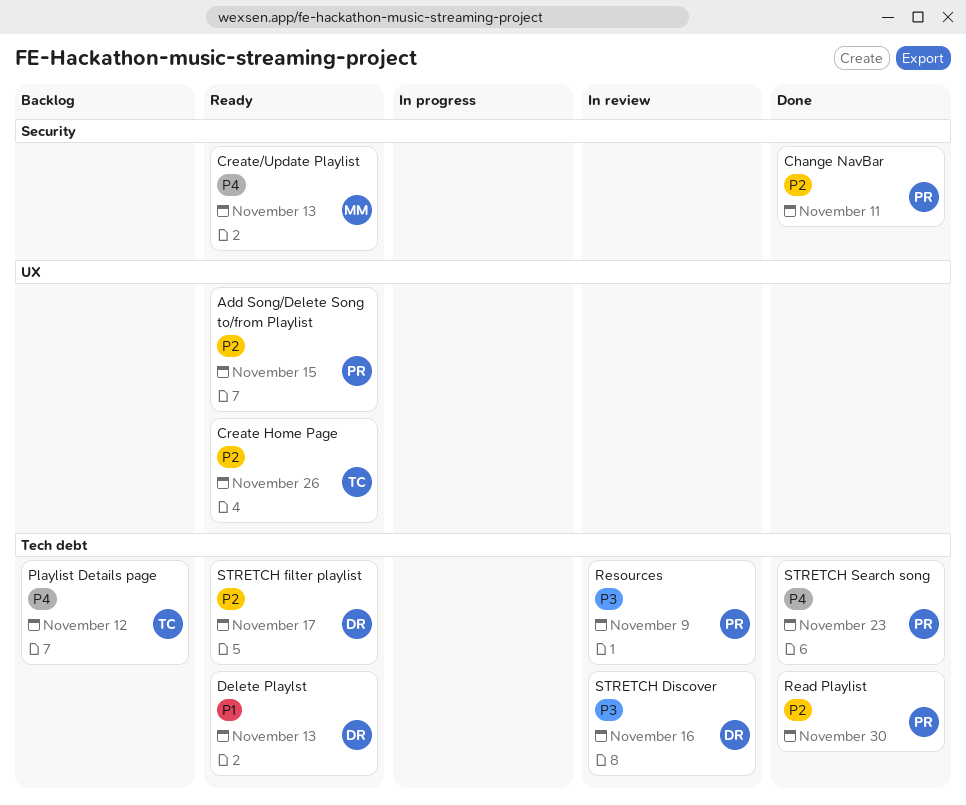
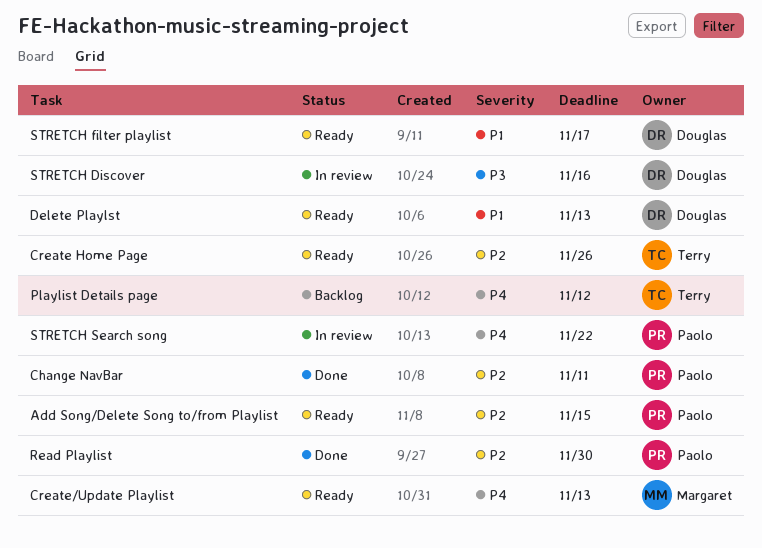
Resources: present -> none
STRETCH filter playlist, priority: P2 -> P1
STRETCH Search song, status: Done -> In review
STRETCH Search song, due: Nov 23 -> Nov 22

